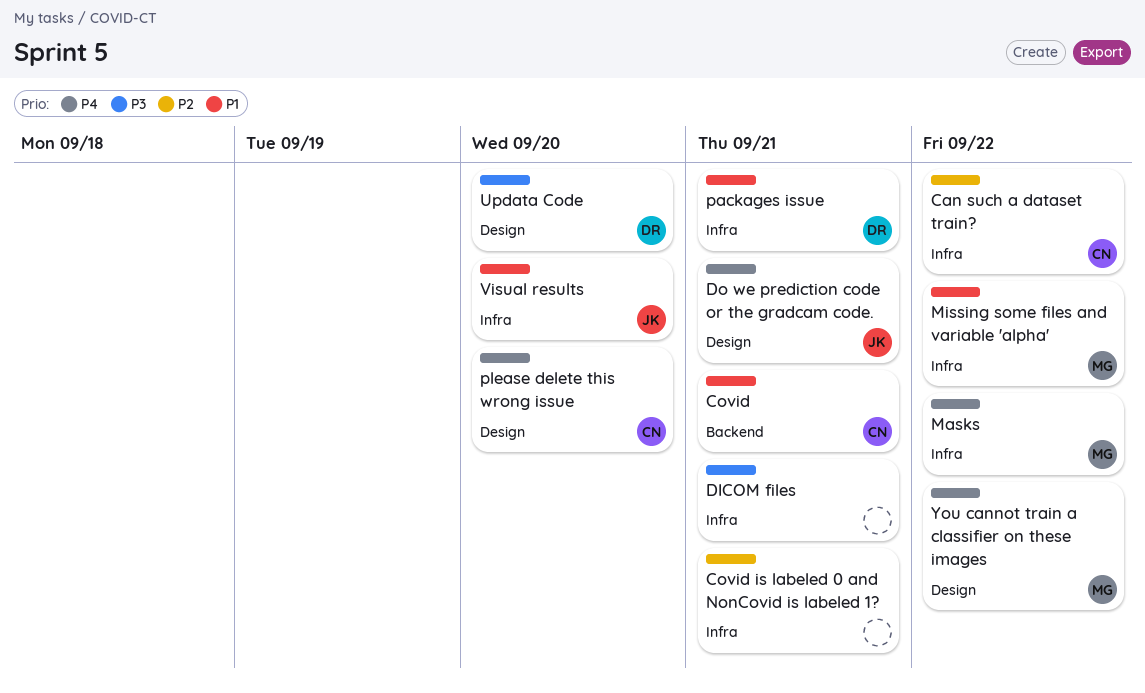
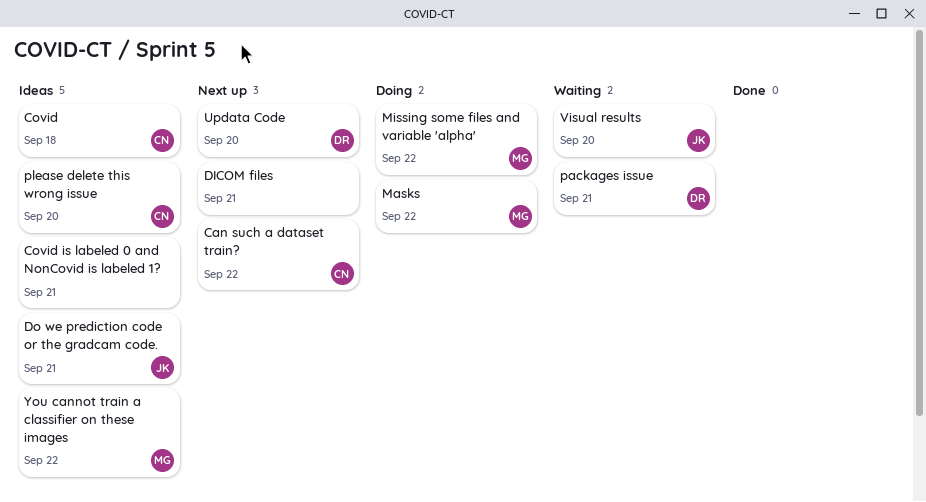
Covid, due: Sep 21 -> Sep 18

